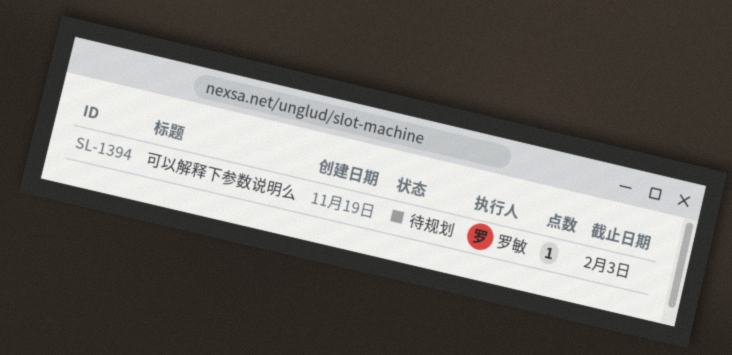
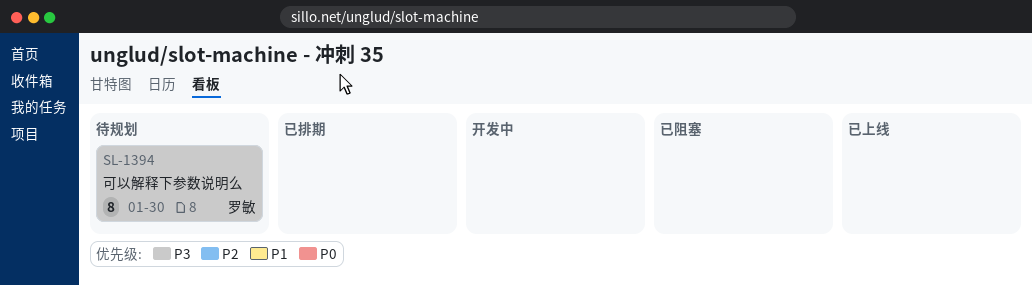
SL-1394, estimate: 1 -> 8
SL-1394, due: Feb 3 -> Jan 30

